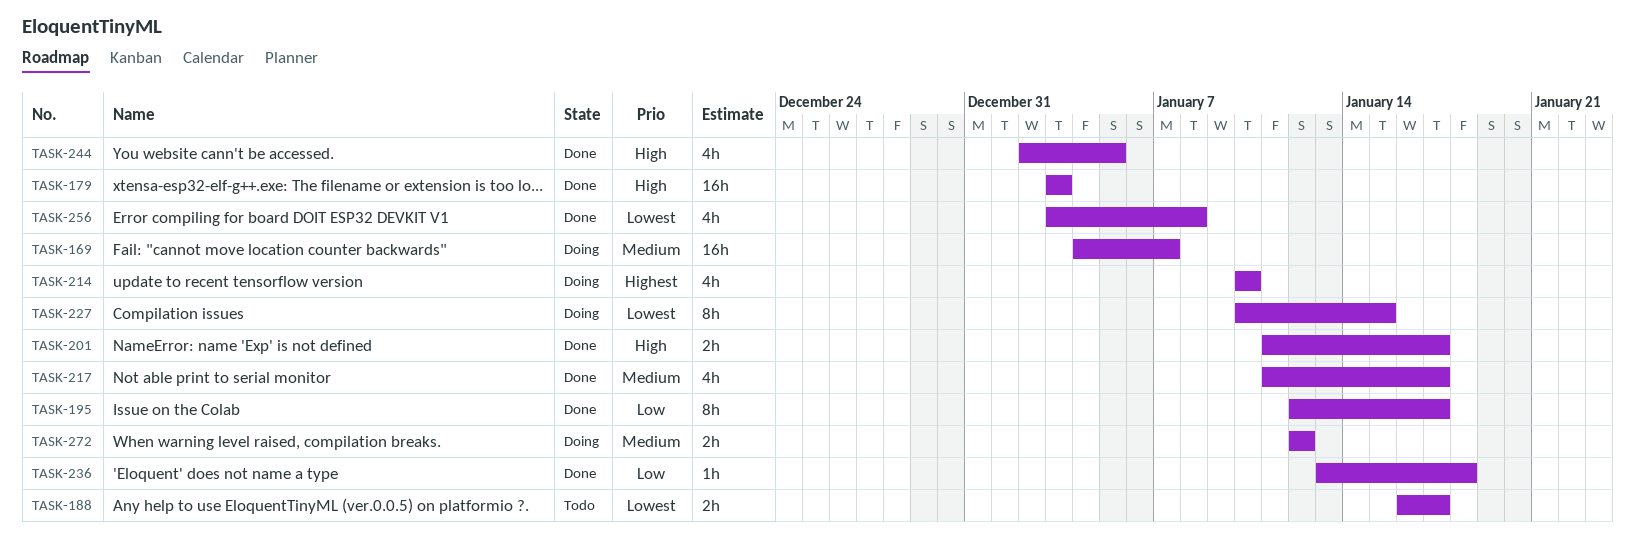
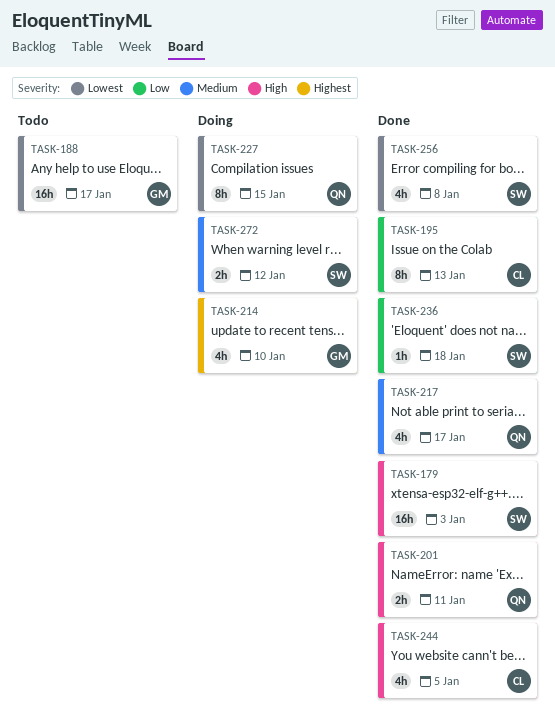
TASK-169: present -> none
TASK-188, estimate: 2h -> 16h
TASK-195, due: Jan 17 -> Jan 13
TASK-201, due: Jan 17 -> Jan 11

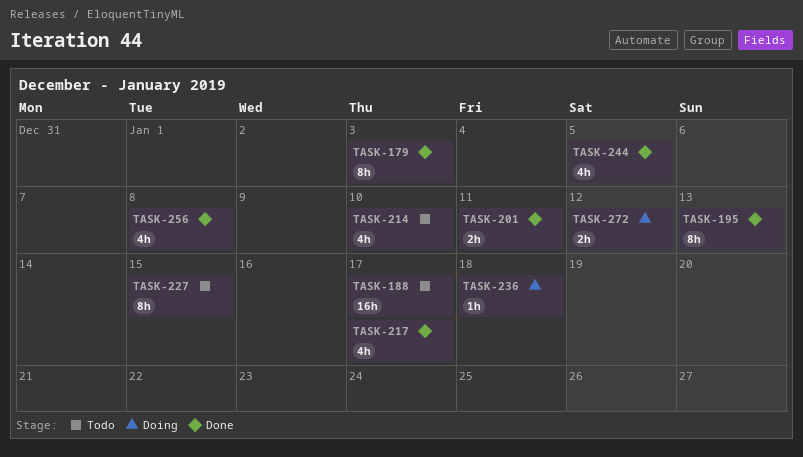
TASK-179, estimate: 16h -> 8h
TASK-214, status: Doing -> Todo
TASK-227, status: Doing -> Todo
TASK-236, status: Done -> Doing

